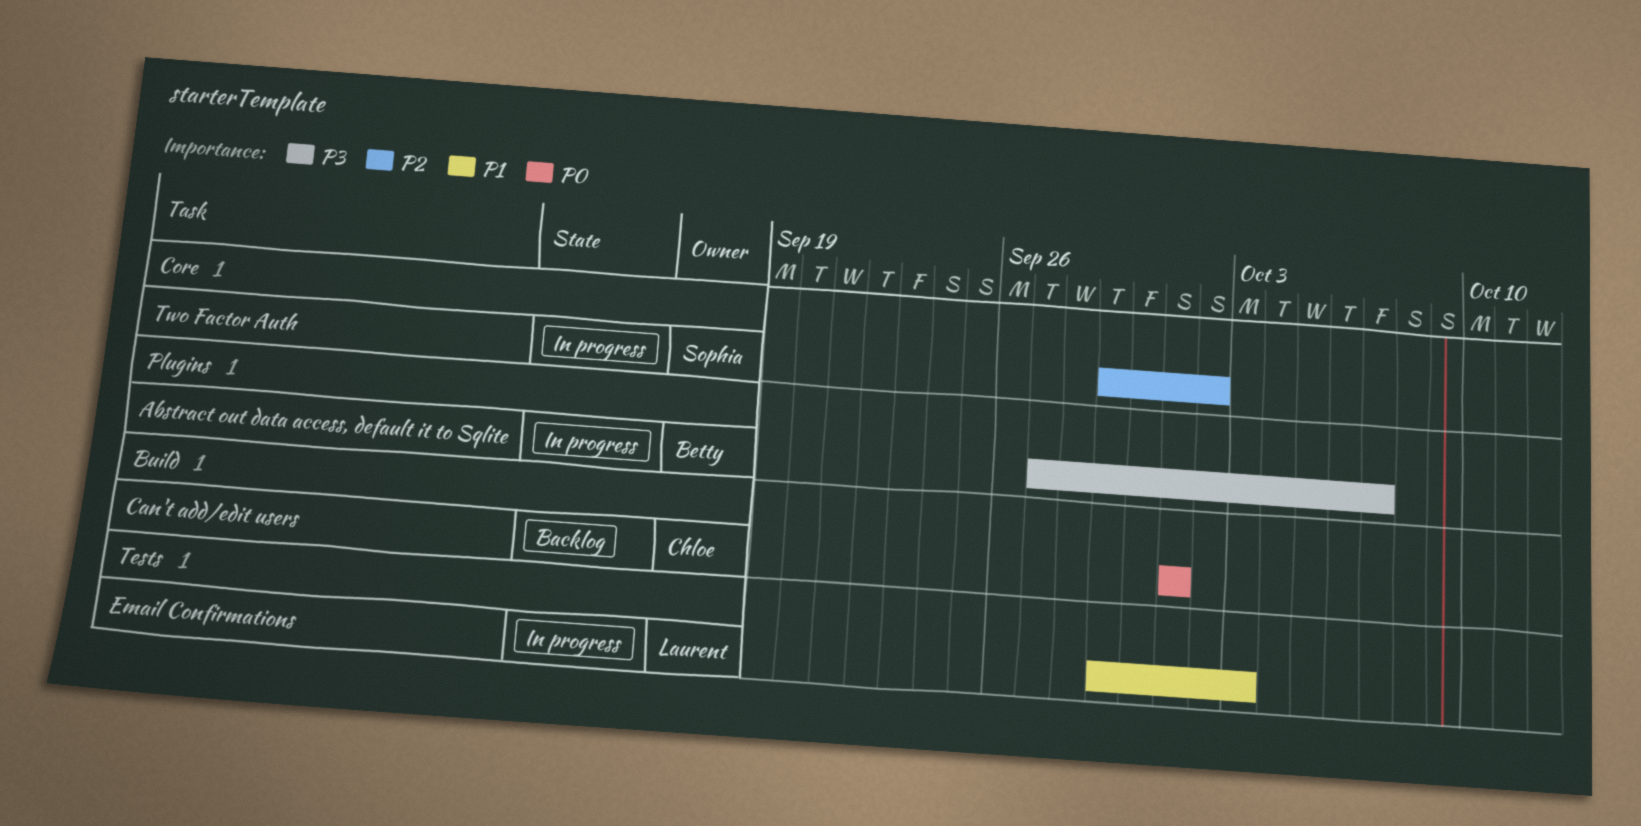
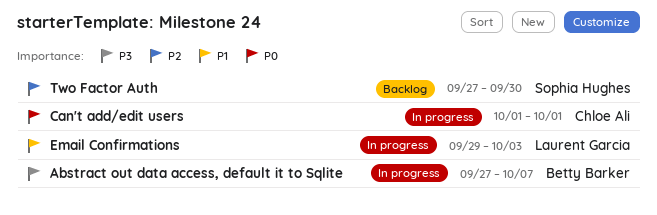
Can't add/edit users, status: Backlog -> In progress
Two Factor Auth, status: In progress -> Backlog
Two Factor Auth, start: Sep 29 -> Sep 27
Two Factor Auth, due: Oct 2 -> Sep 30

